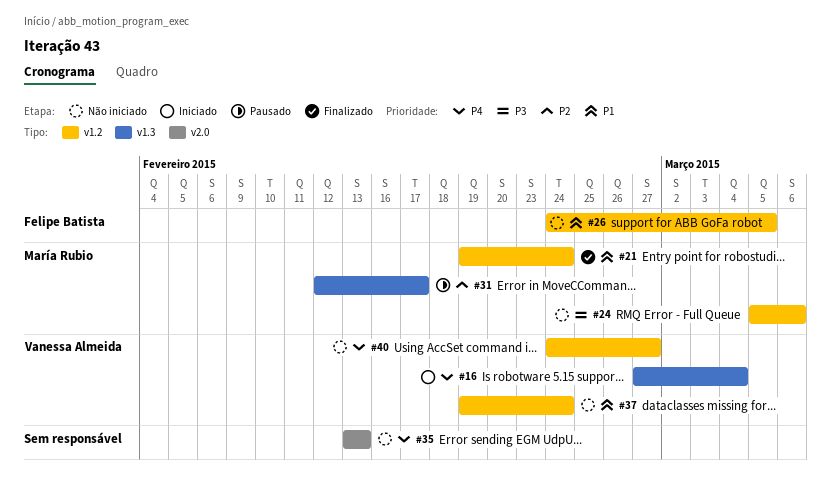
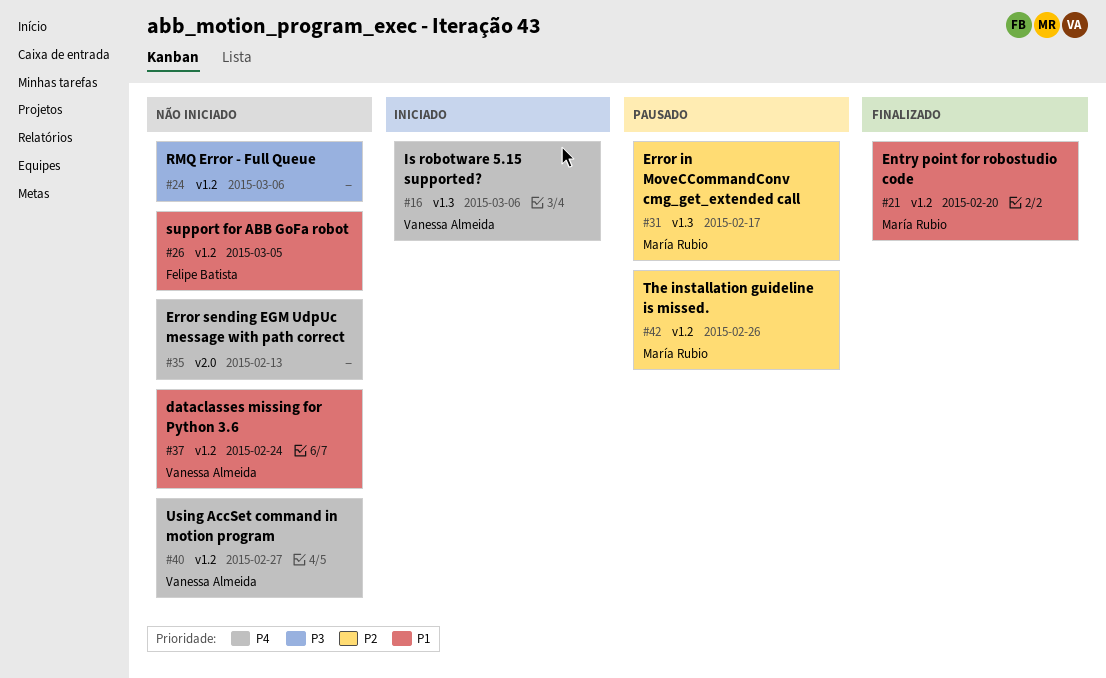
#16, due: Mar 4 -> Mar 6
#21, due: Feb 24 -> Feb 20
#24, owner: María Rubio -> none
#42: none -> present

